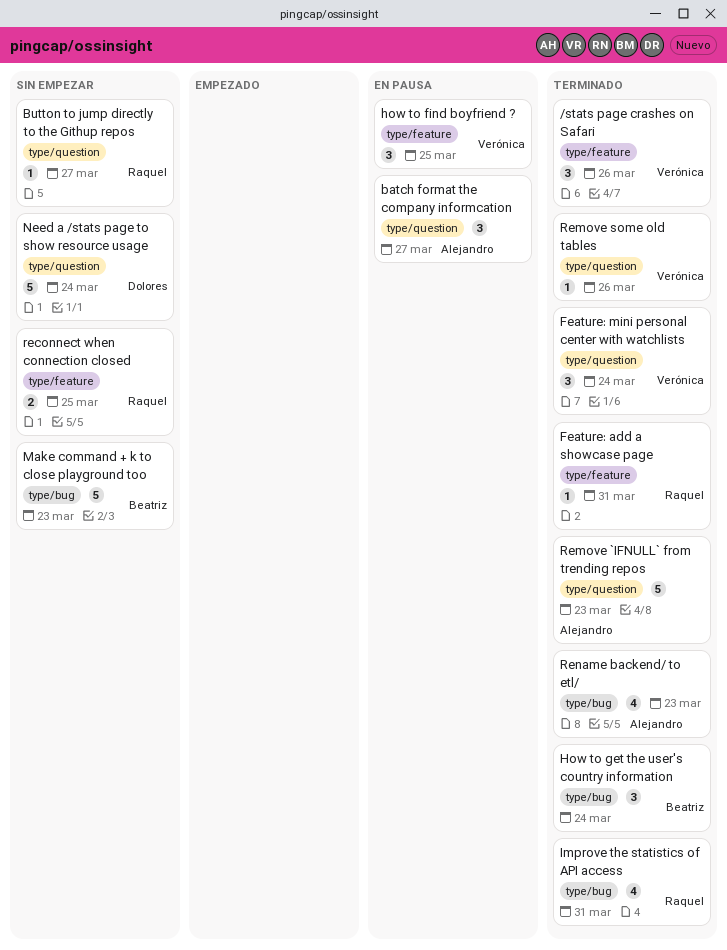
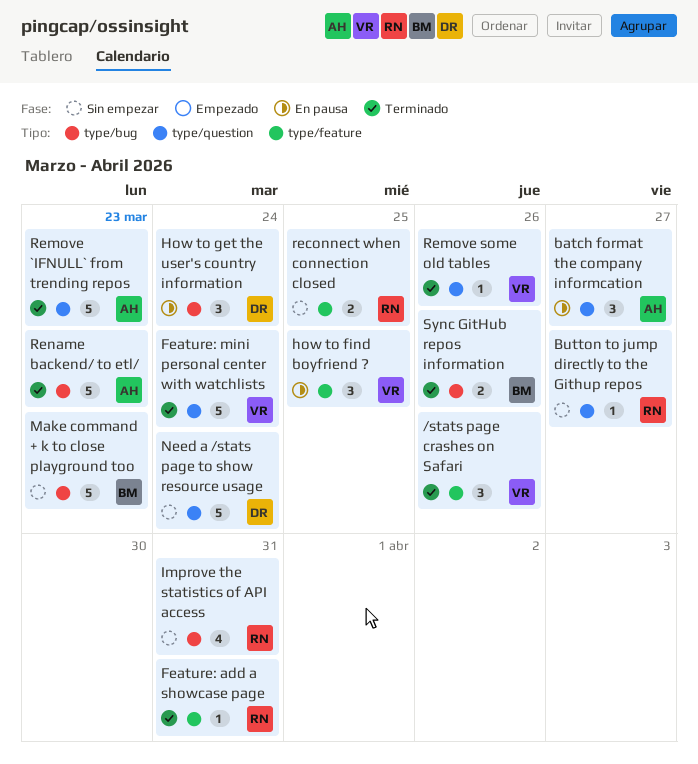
Feature: mini personal center with watchlists, estimate: 3 -> 5
How to get the user's country information, status: Terminado -> En pausa
How to get the user's country information, owner: Beatriz -> Dolores
Improve the statistics of API access, status: Terminado -> Sin empezar
Rename backend/ to etl/, estimate: 4 -> 5
Sync GitHub repos information: none -> present

